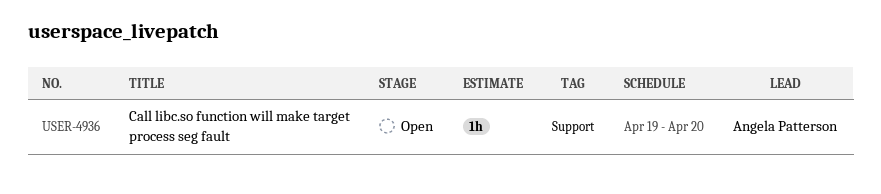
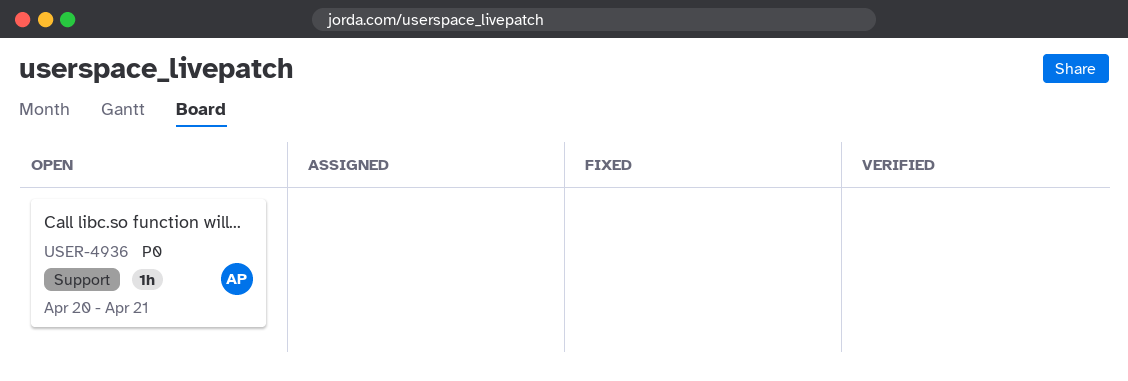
USER-4936, start: Apr 19 -> Apr 20
USER-4936, due: Apr 20 -> Apr 21

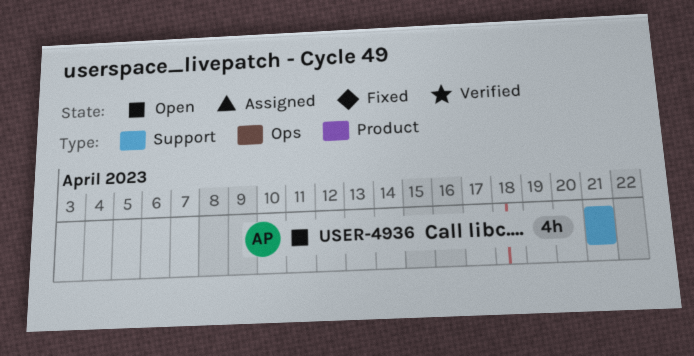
USER-4936, estimate: 1h -> 4h
USER-4936, start: Apr 20 -> Apr 21

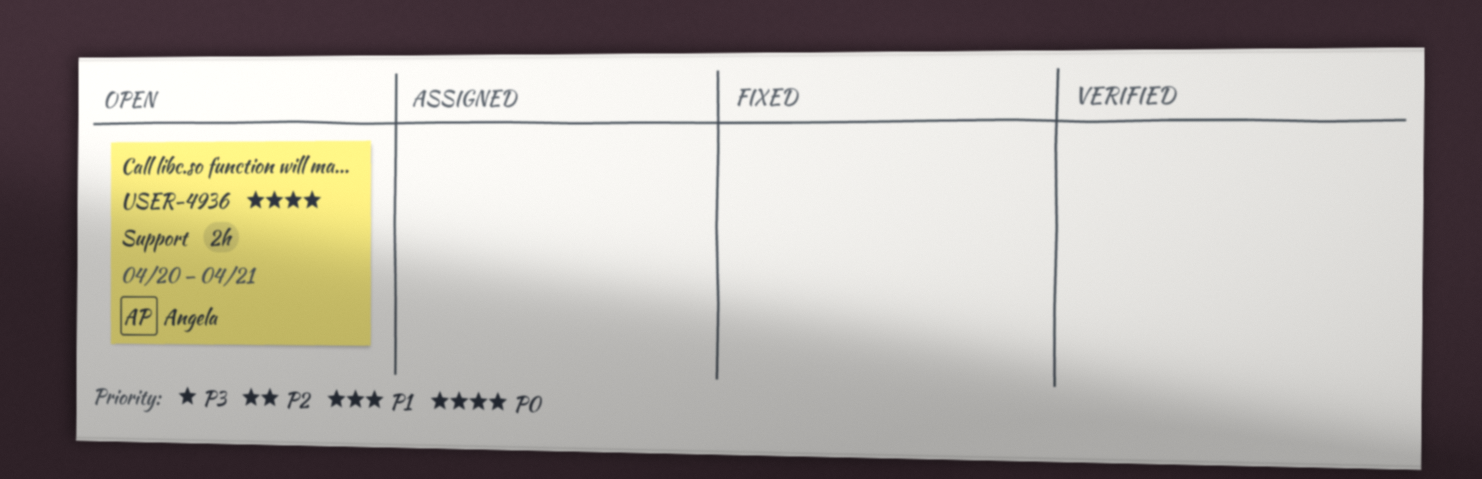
USER-4936, estimate: 4h -> 2h
USER-4936, start: Apr 21 -> Apr 20

